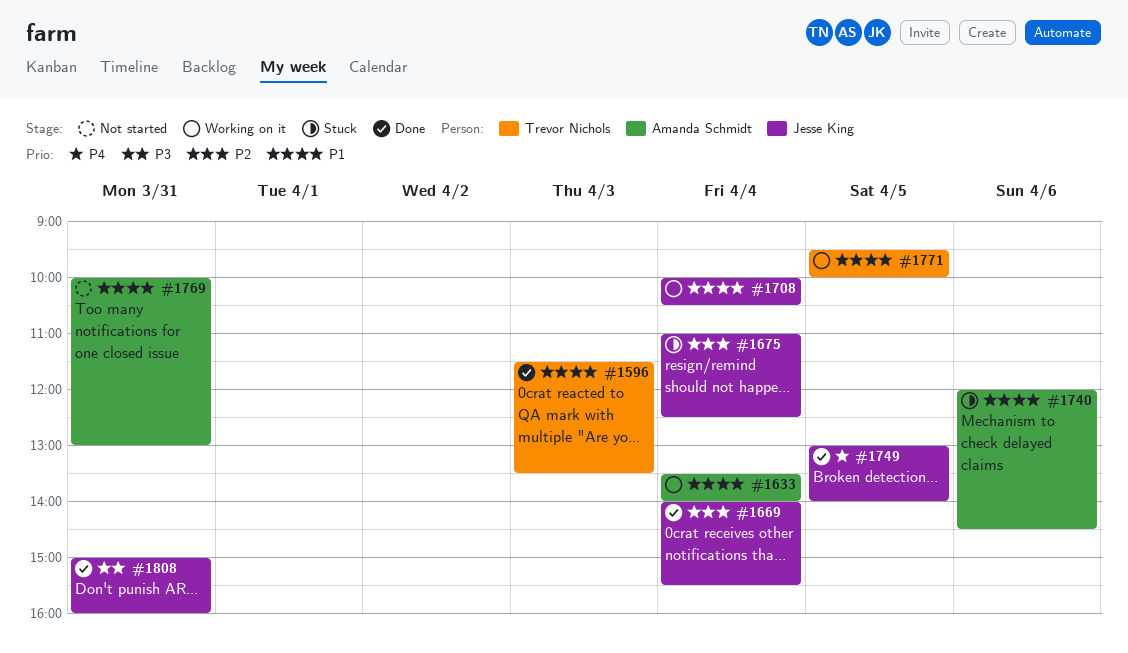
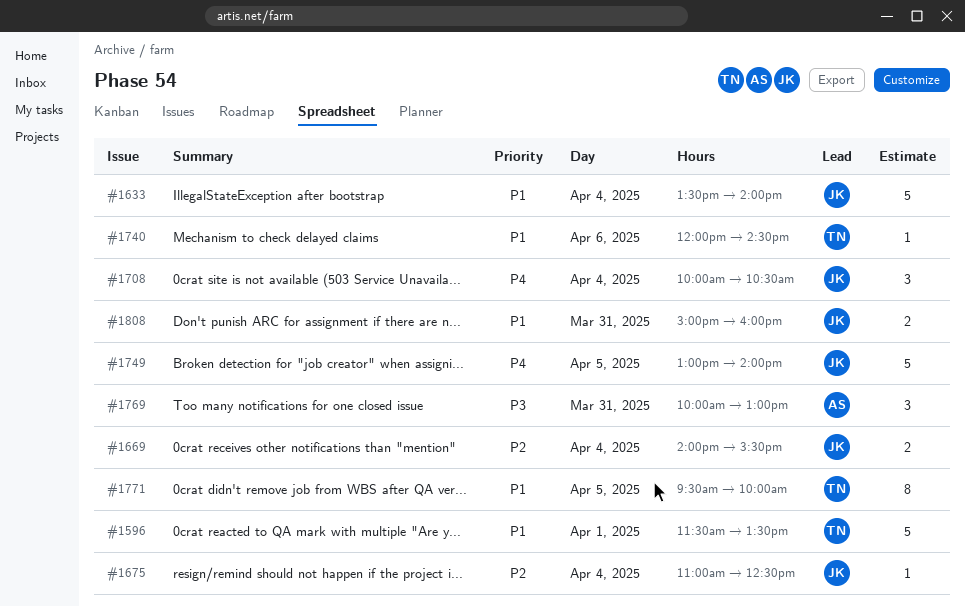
#1596, day: Apr 3 -> Apr 1
#1633, owner: Amanda Schmidt -> Jesse King
#1708, priority: P1 -> P4
#1740, owner: Amanda Schmidt -> Trevor Nichols
#1769, priority: P1 -> P3
#1808, priority: P3 -> P1

